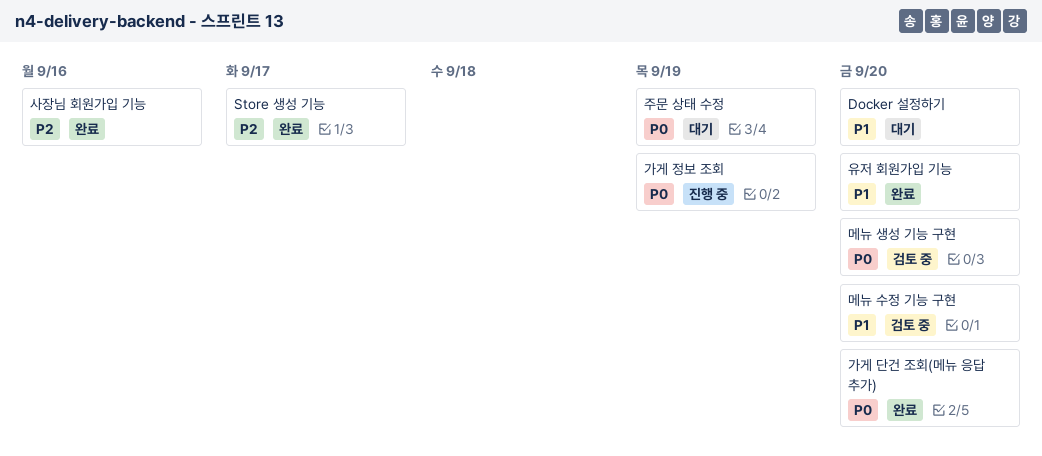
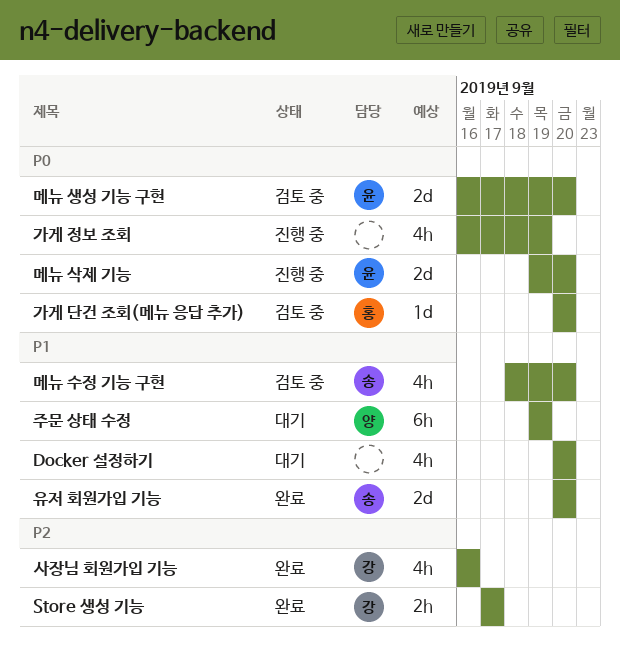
가게 단건 조회(메뉴 응답 추가), status: 완료 -> 검토 중
메뉴 삭제 기능: none -> present
주문 상태 수정, priority: P0 -> P1

